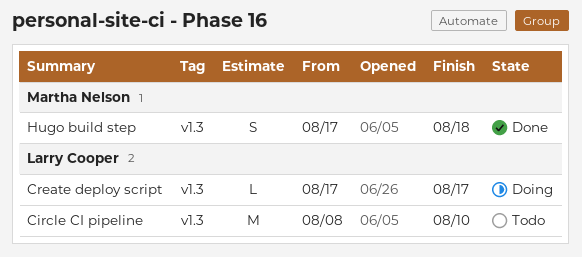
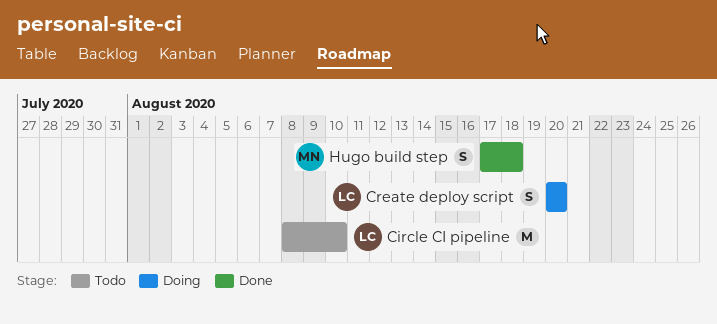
Create deploy script, estimate: L -> S
Create deploy script, start: Aug 17 -> Aug 20
Create deploy script, due: Aug 17 -> Aug 20

